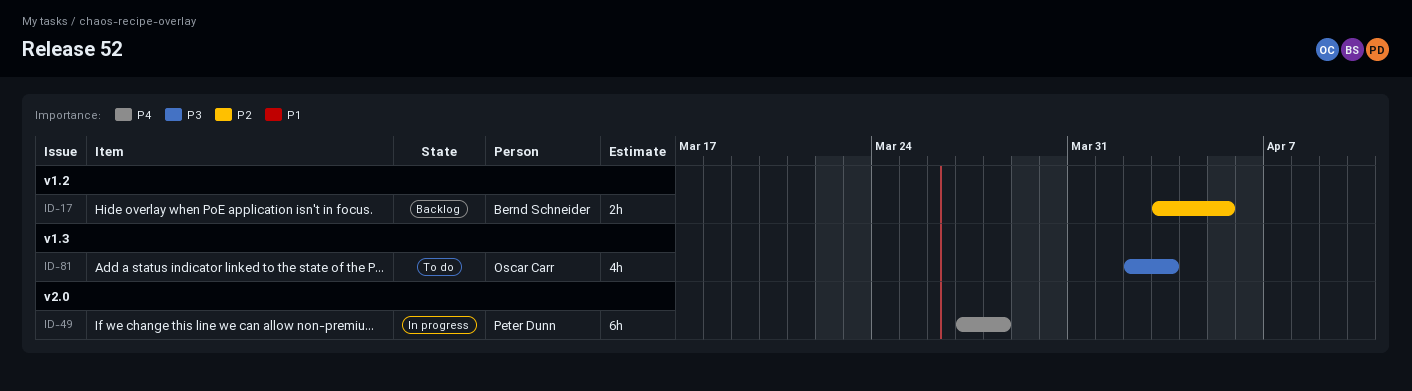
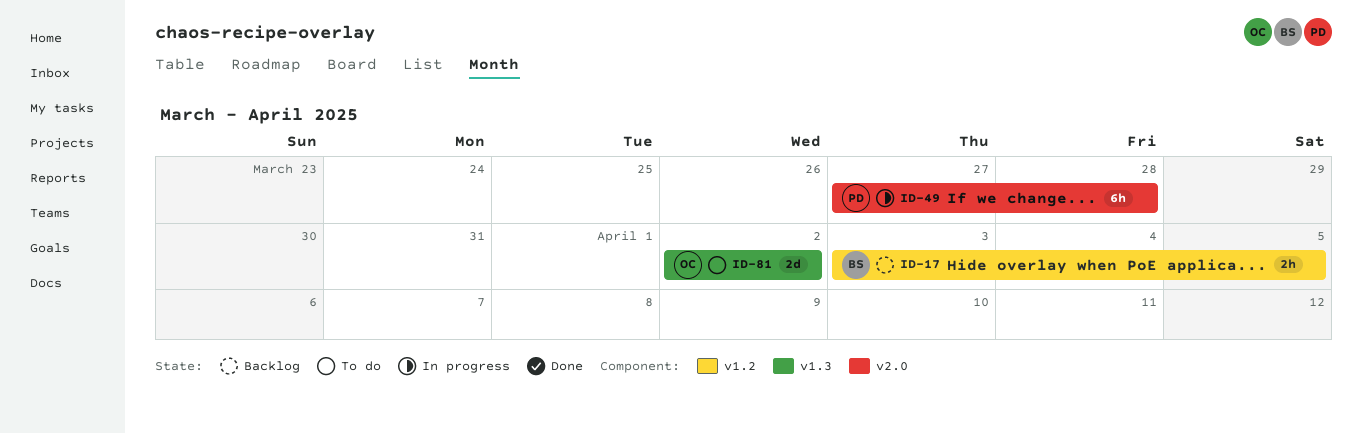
ID-81, estimate: 4h -> 2d
ID-81, due: Apr 3 -> Apr 2

